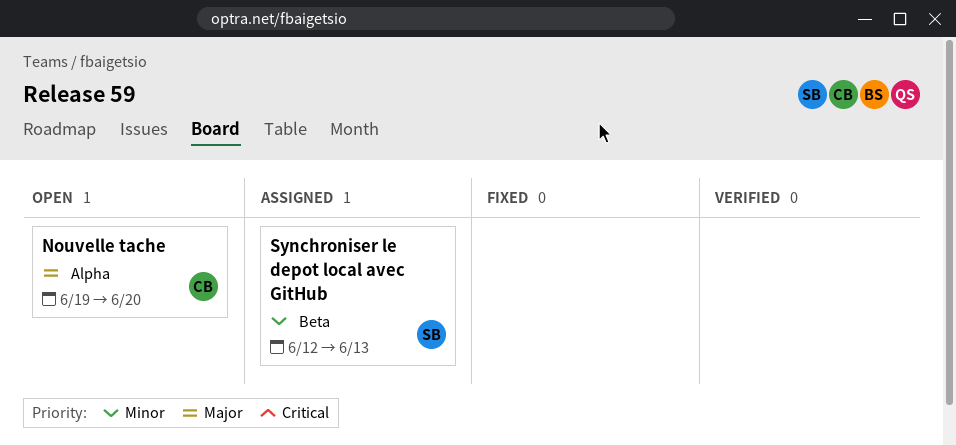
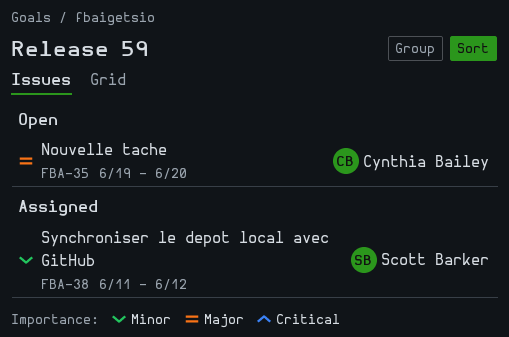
Synchroniser le depot local avec GitHub, start: Jun 12 -> Jun 11
Synchroniser le depot local avec GitHub, due: Jun 13 -> Jun 12

